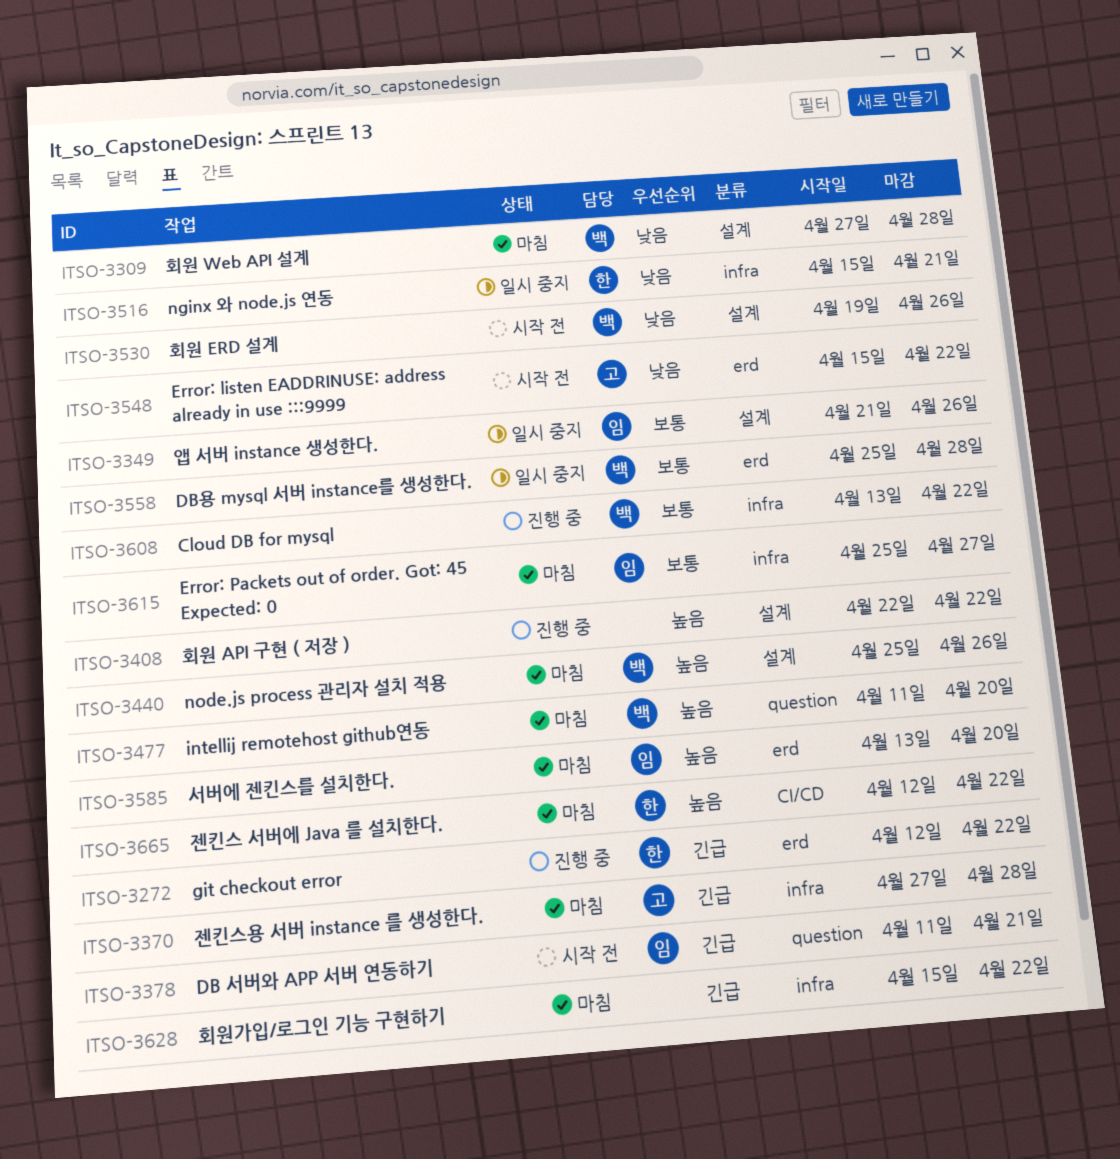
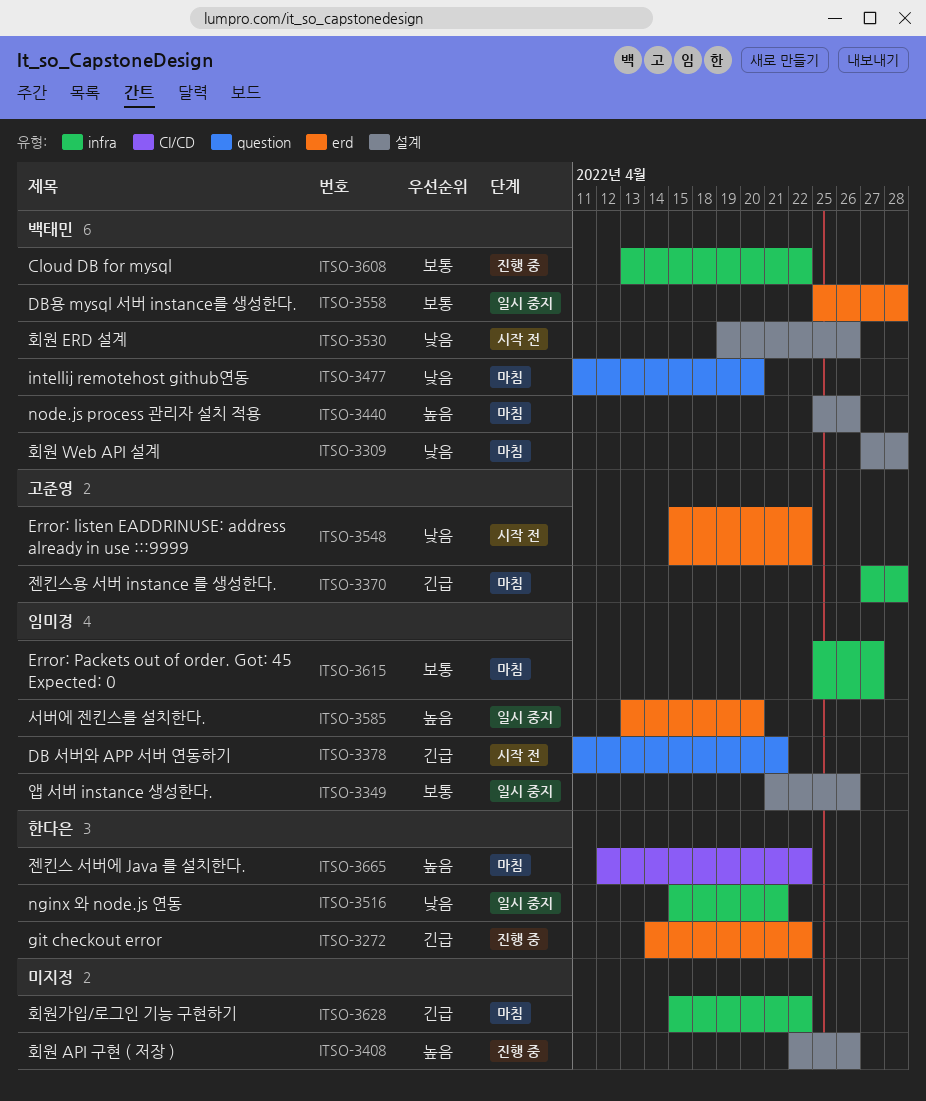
ITSO-3272, start: Apr 12 -> Apr 14
ITSO-3408, due: Apr 22 -> Apr 26
ITSO-3477, priority: 높음 -> 낮음
ITSO-3585, status: 마침 -> 일시 중지

